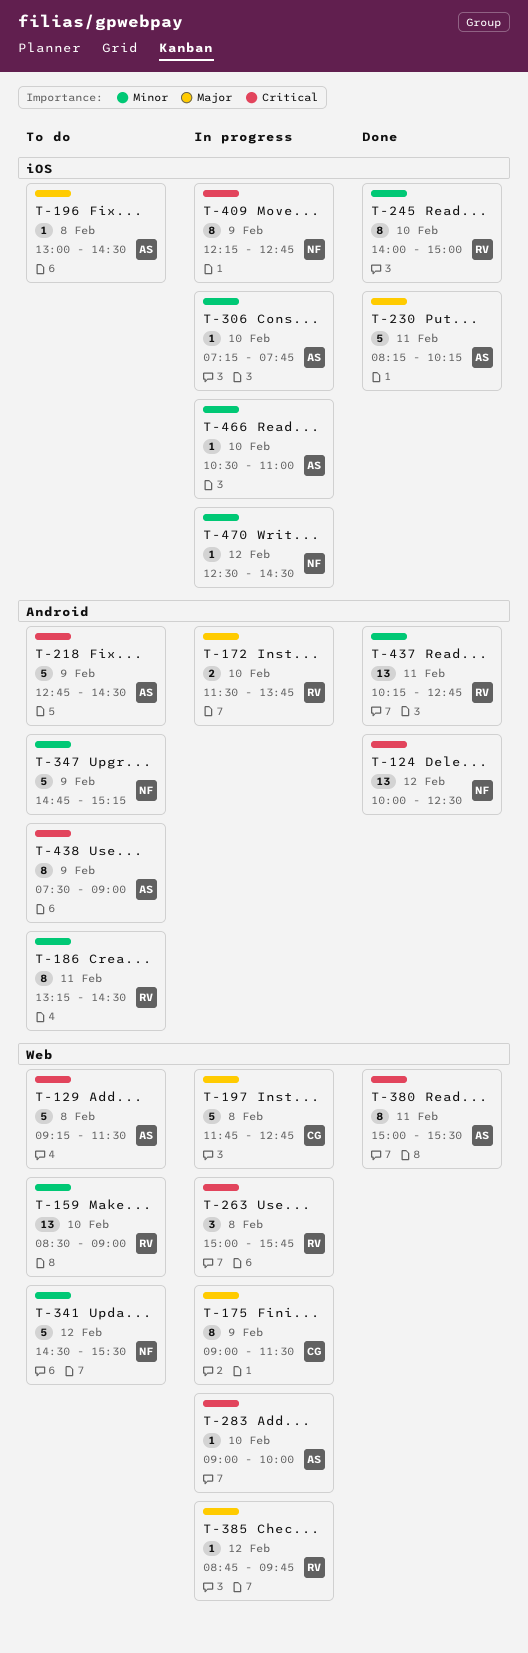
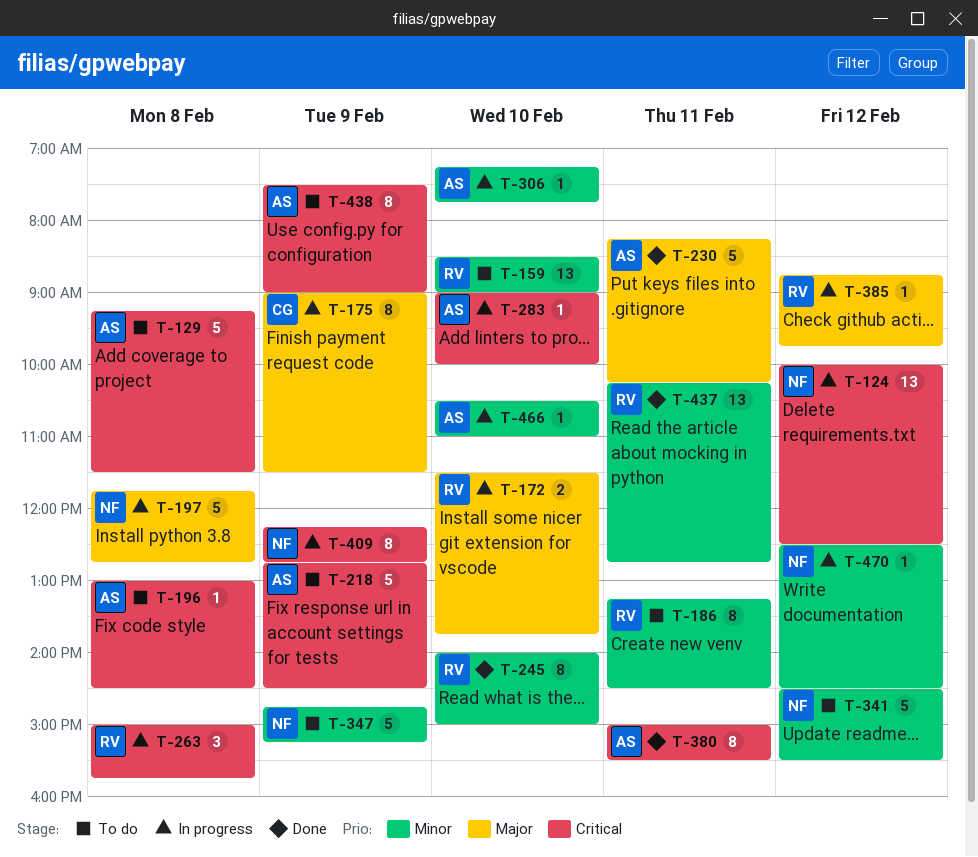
T-124, status: Done -> In progress
T-196, priority: Major -> Critical
T-197, owner: CG -> NF

